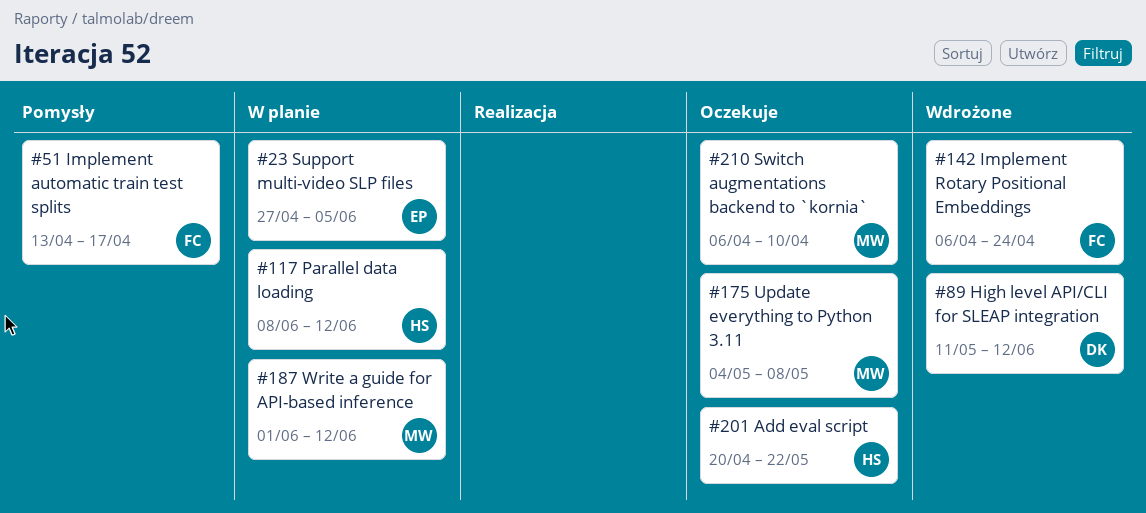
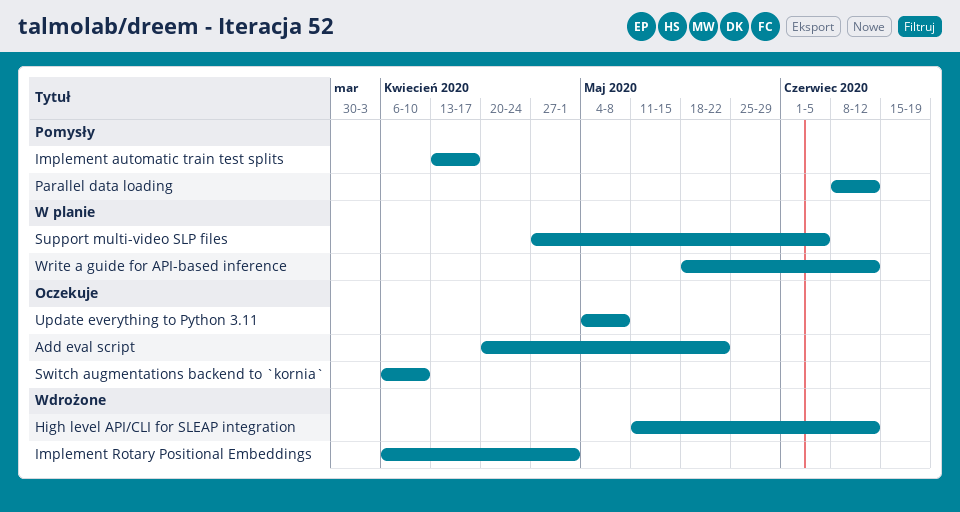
Implement Rotary Positional Embeddings, due: Apr 24 -> May 1
Parallel data loading, status: W planie -> Pomysły
Write a guide for API-based inference, start: Jun 1 -> May 18

